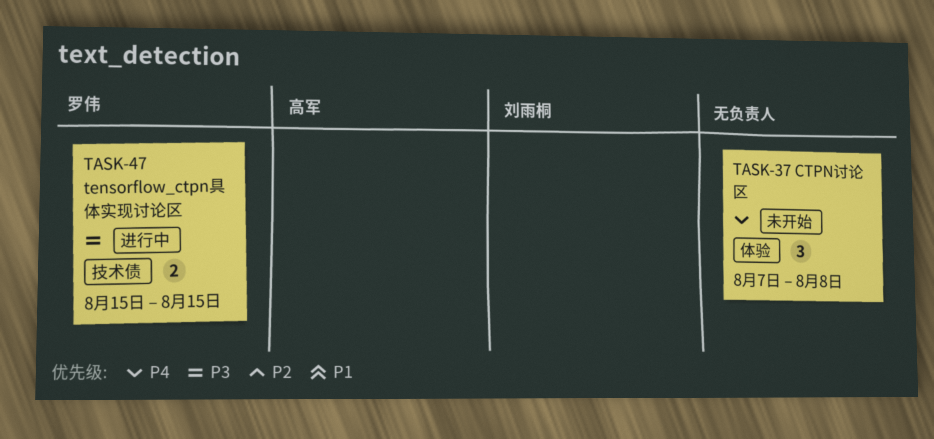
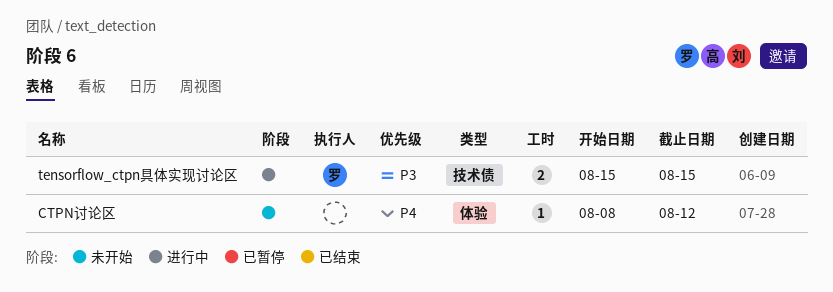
CTPN讨论区, estimate: 3 -> 1
CTPN讨论区, start: Aug 7 -> Aug 8
CTPN讨论区, due: Aug 8 -> Aug 12

